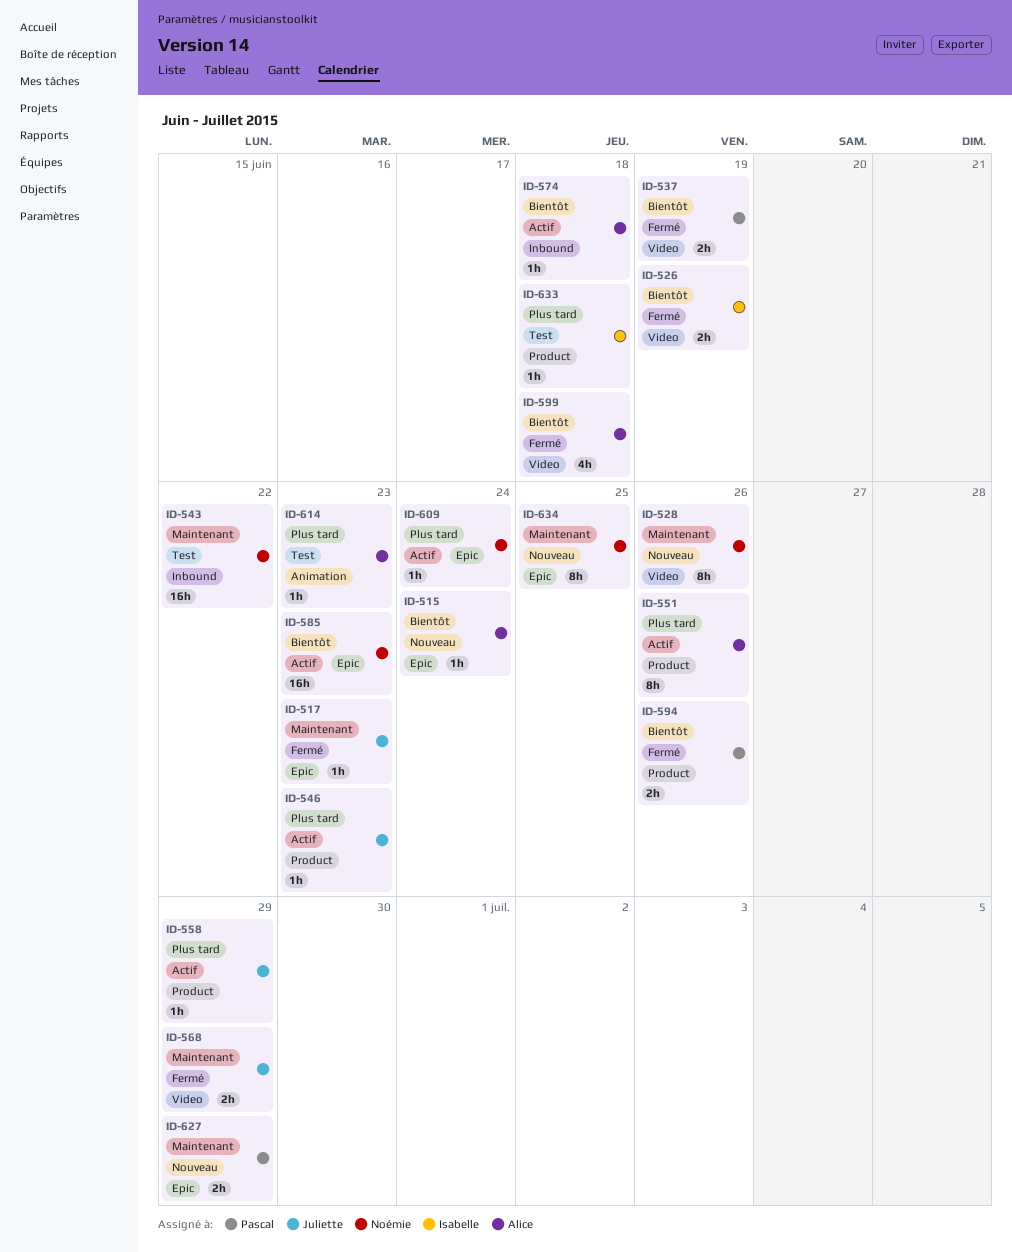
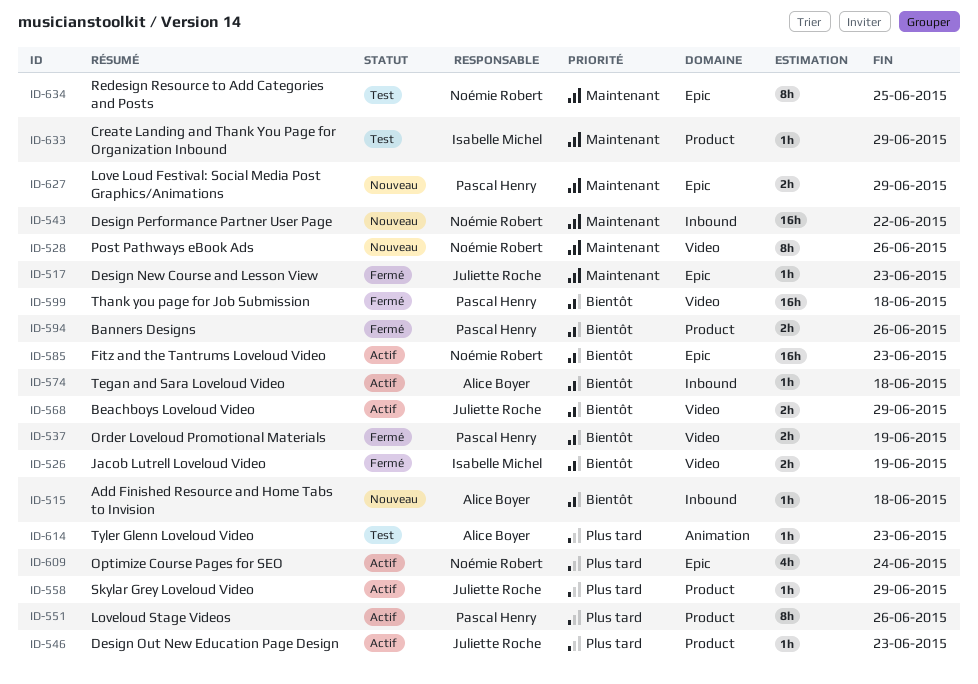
ID-515, label: Epic -> Inbound
ID-515, due: Jun 24 -> Jun 18
ID-543, status: Test -> Nouveau
ID-551, owner: Alice Boyer -> Pascal Henry
ID-568, status: Fermé -> Actif
ID-568, priority: Maintenant -> Bientôt
ID-599, owner: Alice Boyer -> Pascal Henry
ID-599, estimate: 4h -> 16h
ID-609, estimate: 1h -> 4h
ID-633, priority: Plus tard -> Maintenant
ID-633, due: Jun 18 -> Jun 29
ID-634, status: Nouveau -> Test

